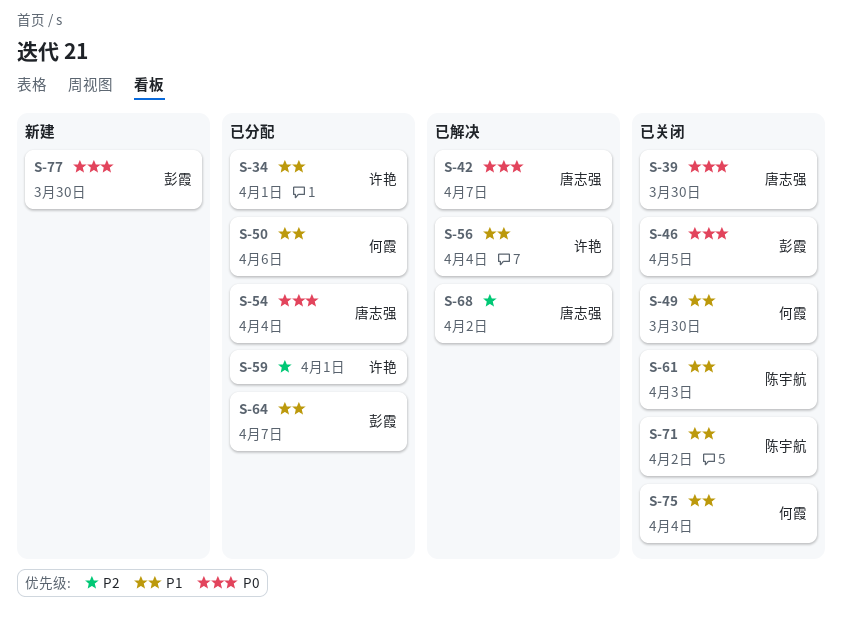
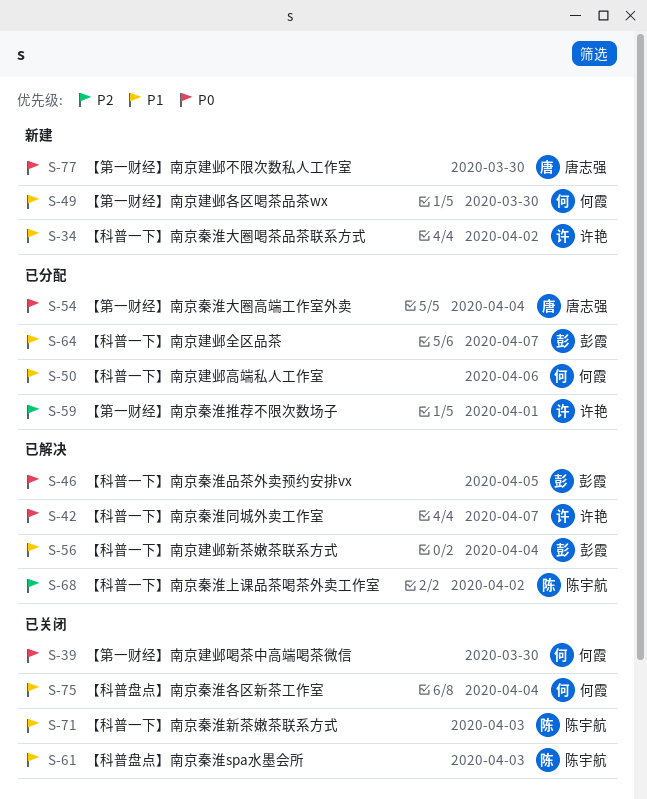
S-34, status: 已分配 -> 新建
S-34, due: Apr 1 -> Apr 2
S-39, owner: 唐志强 -> 何霞
S-42, owner: 唐志强 -> 许艳
S-46, status: 已关闭 -> 已解决
S-49, status: 已关闭 -> 新建
S-56, owner: 许艳 -> 彭霞
S-68, owner: 唐志强 -> 陈宇航
S-71, due: Apr 2 -> Apr 3
S-77, owner: 彭霞 -> 唐志强

